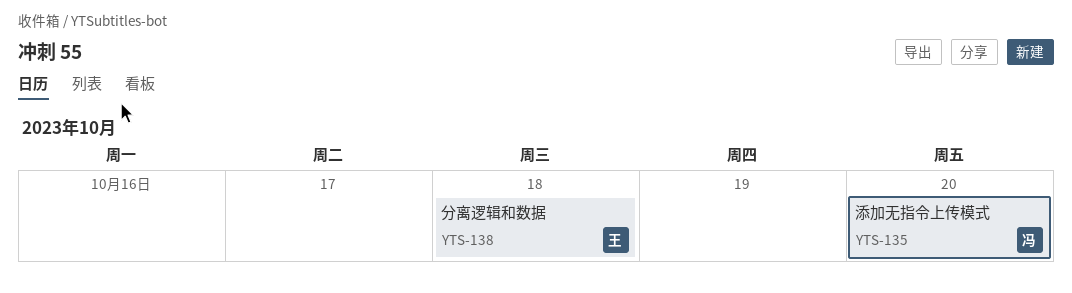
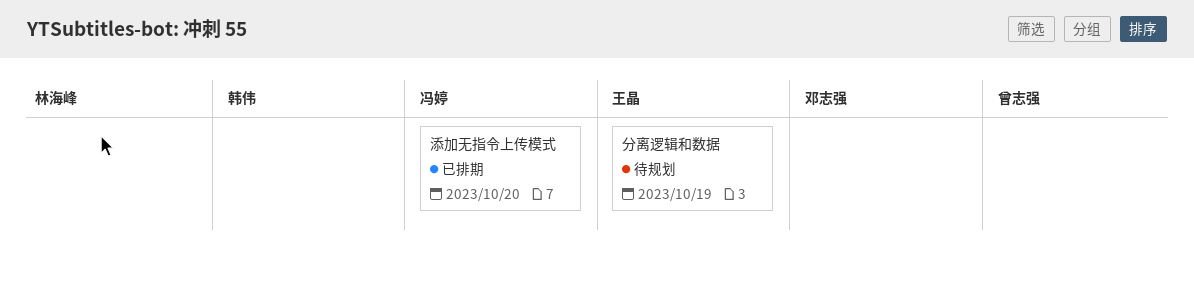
分离逻辑和数据, due: Oct 18 -> Oct 19

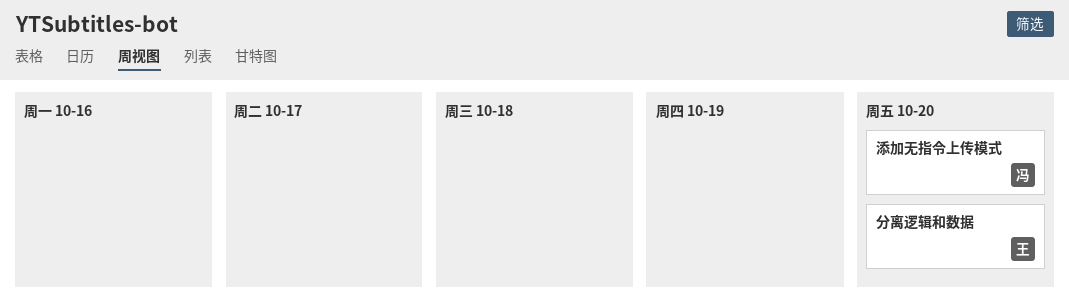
分离逻辑和数据, due: Oct 19 -> Oct 20

